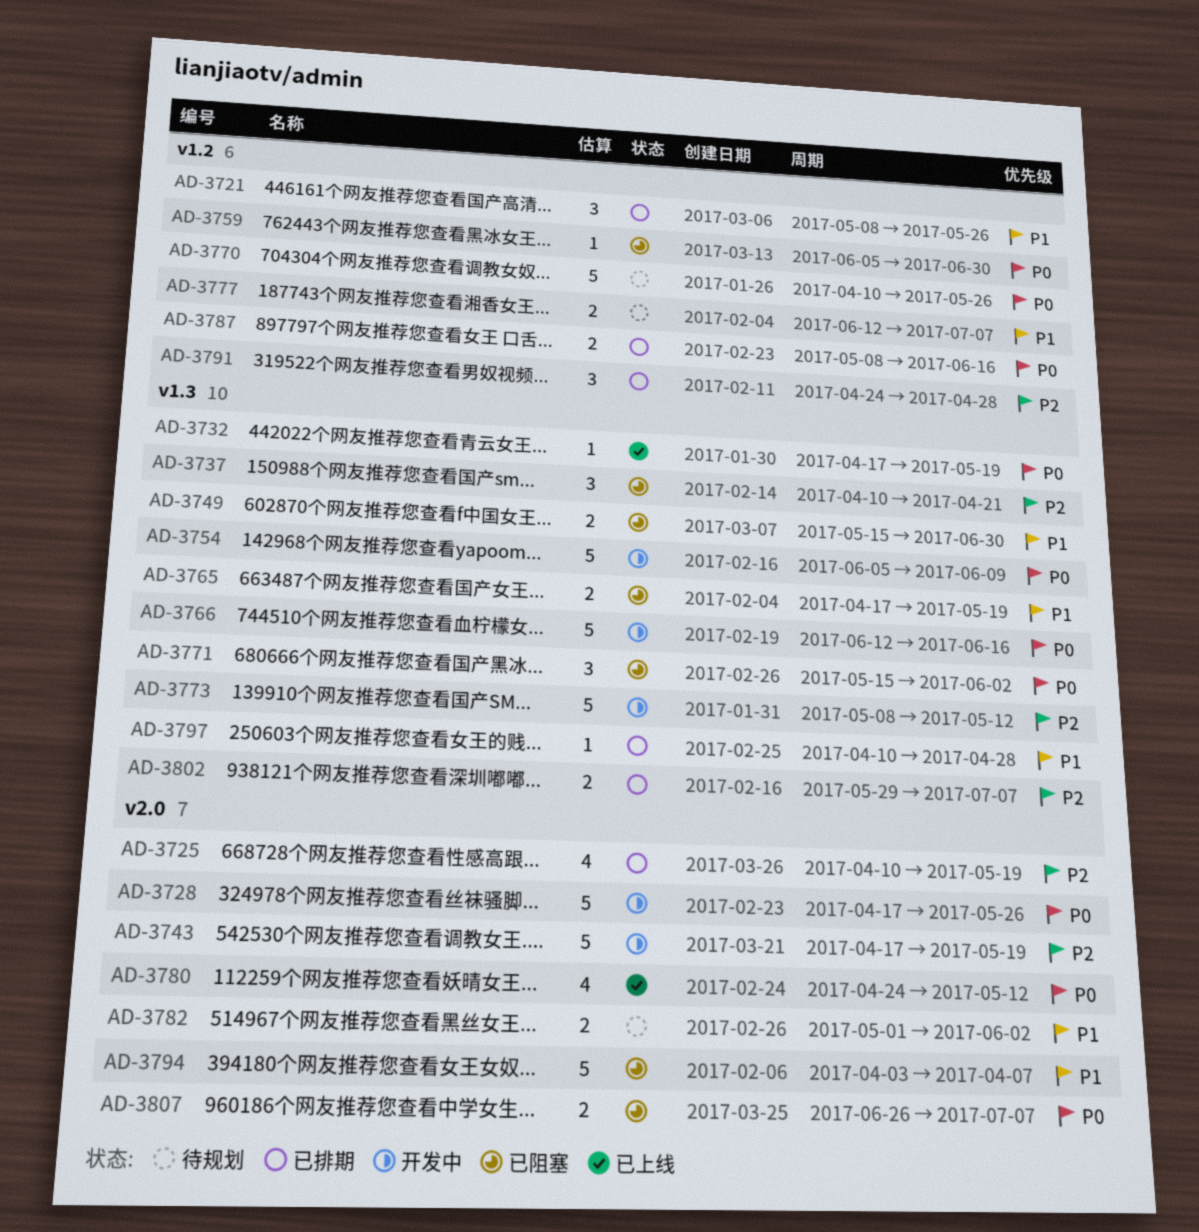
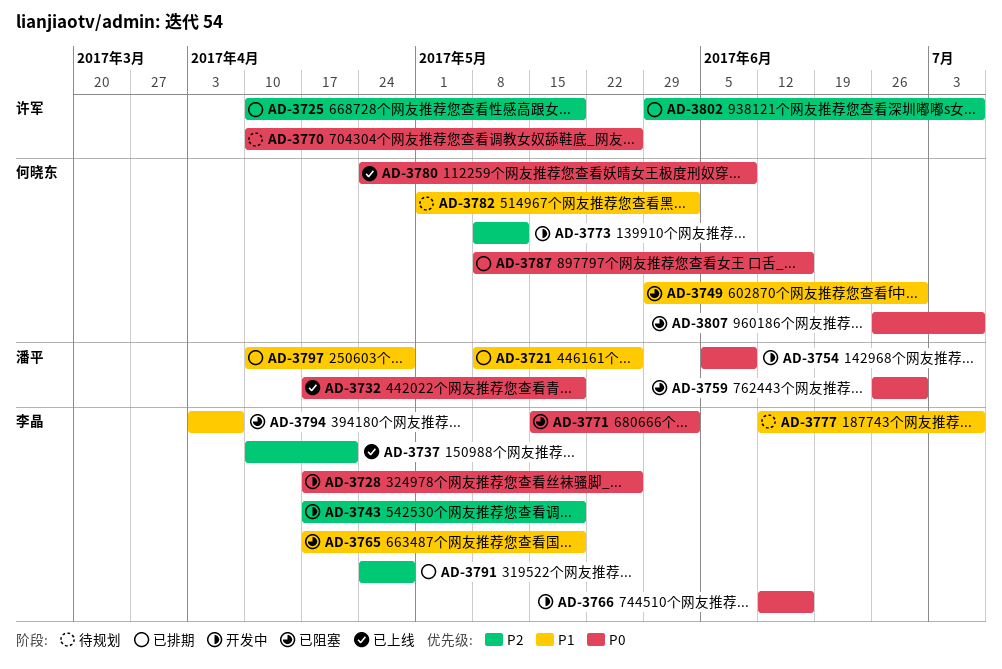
AD-3737, status: 已阻塞 -> 已上线
AD-3749, start: May 15 -> May 29
AD-3759, start: Jun 5 -> Jun 26
AD-3780, due: May 12 -> Jun 9

